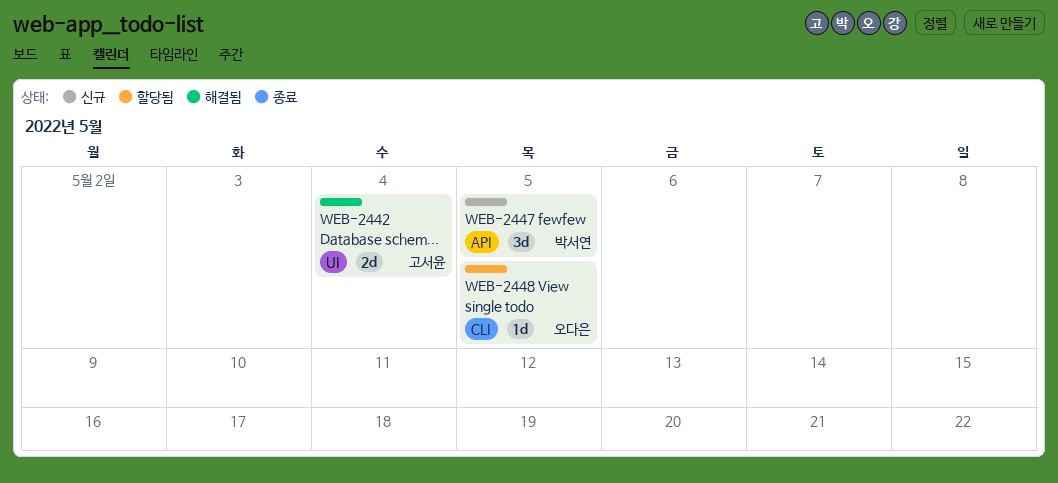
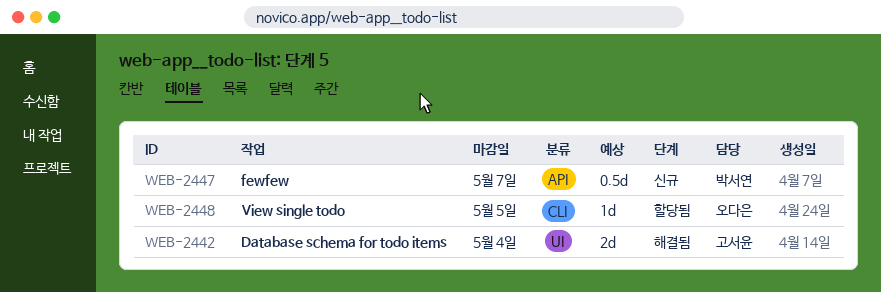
WEB-2447, estimate: 3d -> 0.5d
WEB-2447, due: May 5 -> May 7

